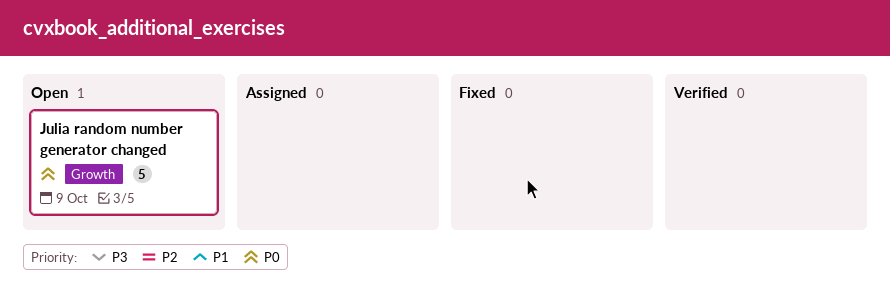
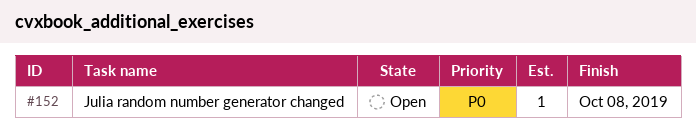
Julia random number generator changed, estimate: 5 -> 1
Julia random number generator changed, due: Oct 9 -> Oct 8

